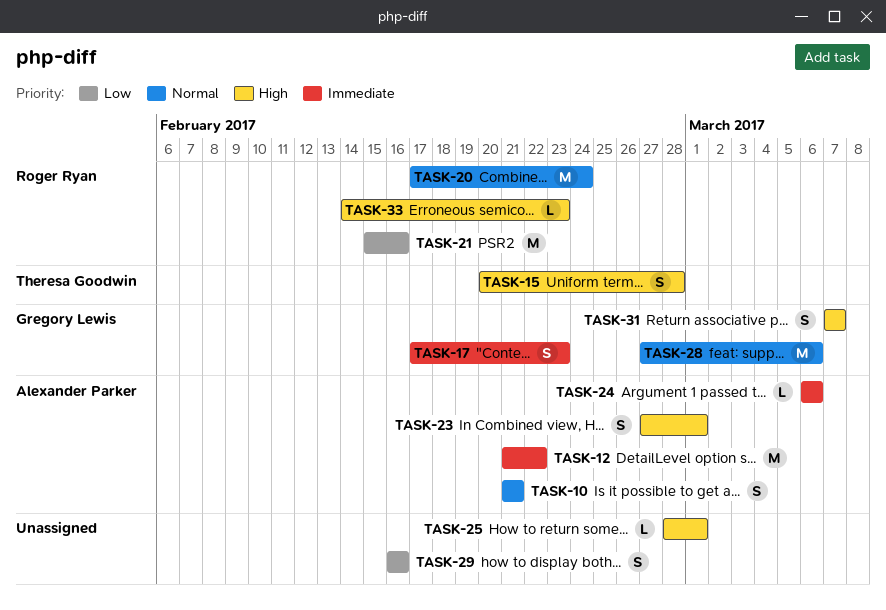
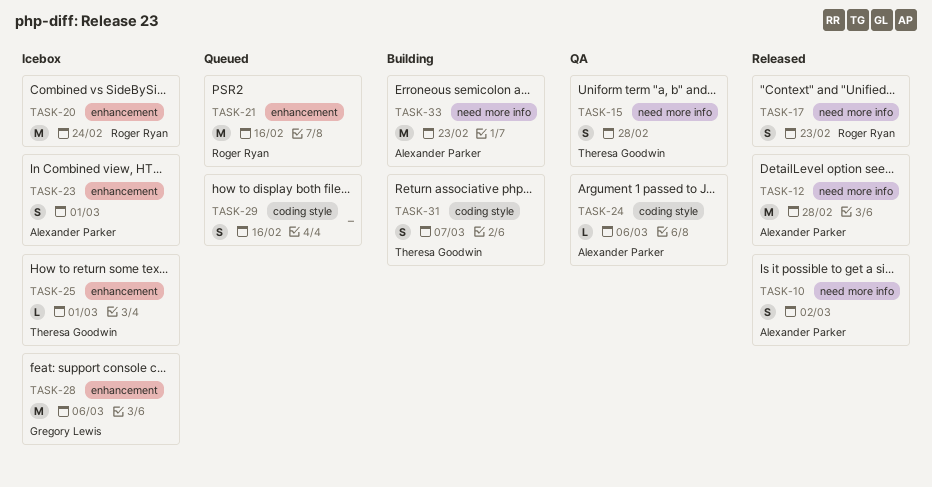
TASK-10, due: Feb 21 -> Mar 2
TASK-12, due: Feb 22 -> Feb 28
TASK-17, owner: Gregory Lewis -> Roger Ryan
TASK-25, owner: none -> Theresa Goodwin
TASK-31, owner: Gregory Lewis -> Theresa Goodwin
TASK-33, owner: Roger Ryan -> Alexander Parker
TASK-33, estimate: L -> M

